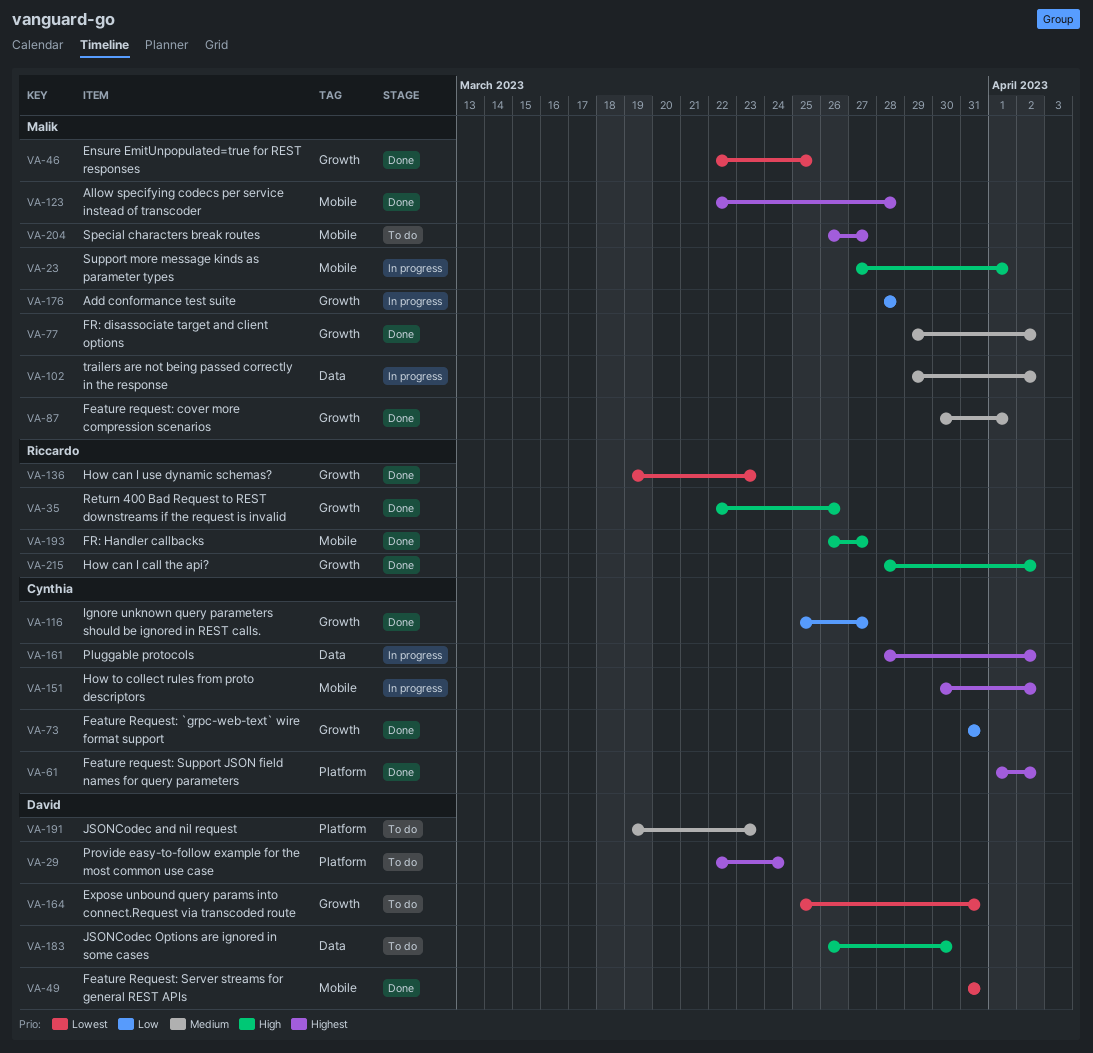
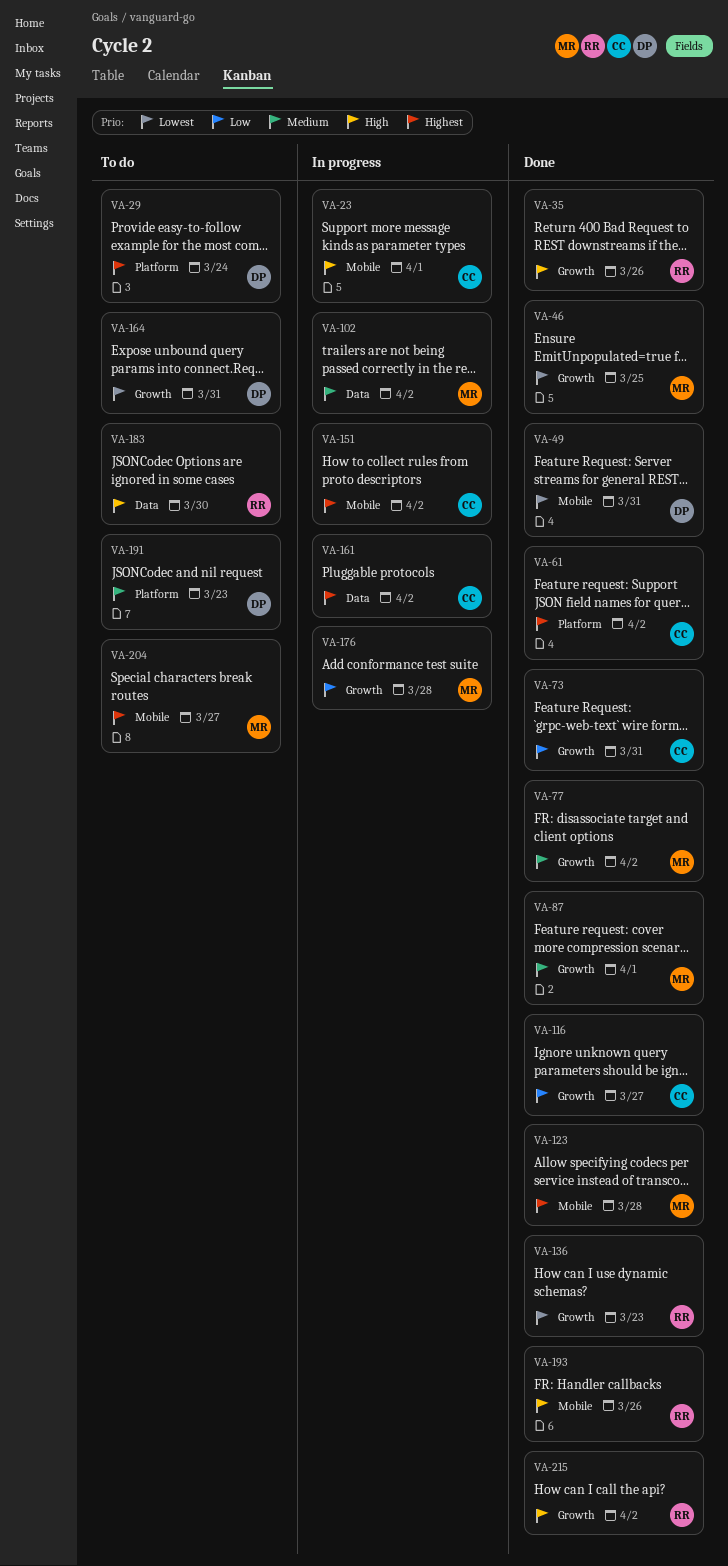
VA-23, owner: Malik -> Cynthia
VA-183, owner: David -> Riccardo
VA-193, due: Mar 27 -> Mar 26

